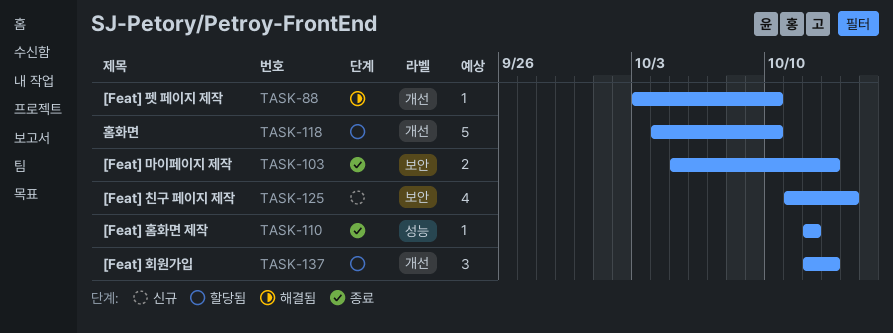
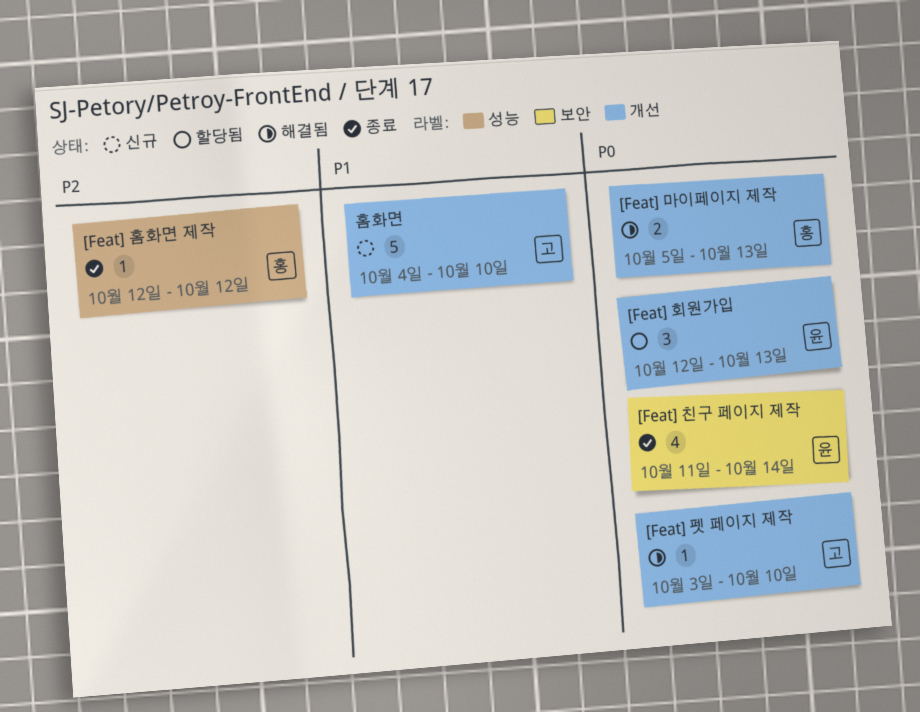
[Feat] 마이페이지 제작, status: 종료 -> 해결됨
[Feat] 마이페이지 제작, label: 보안 -> 개선
[Feat] 친구 페이지 제작, status: 신규 -> 종료
홈화면, status: 할당됨 -> 신규

